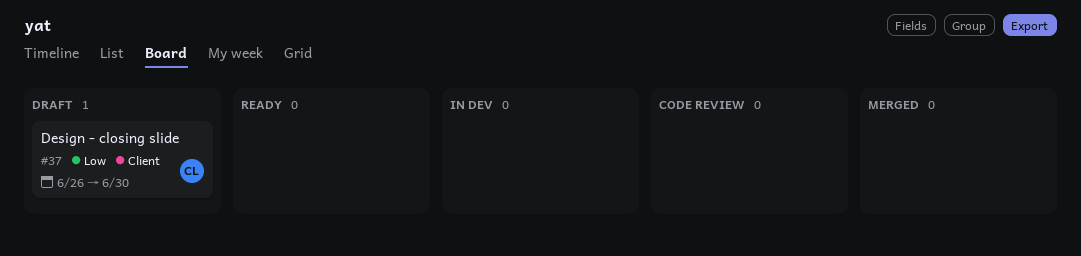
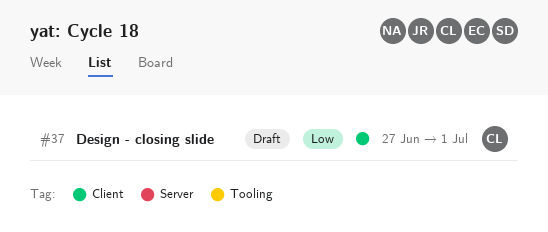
#37, start: Jun 26 -> Jun 27
#37, due: Jun 30 -> Jul 1

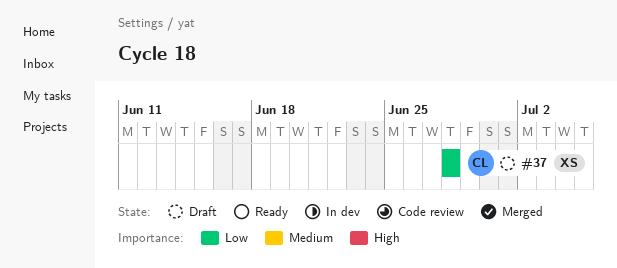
#37, start: Jun 27 -> Jun 28
#37, due: Jul 1 -> Jun 28

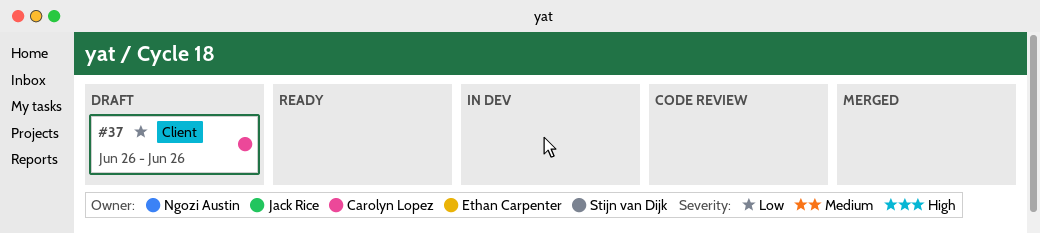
#37, start: Jun 28 -> Jun 26
#37, due: Jun 28 -> Jun 26

